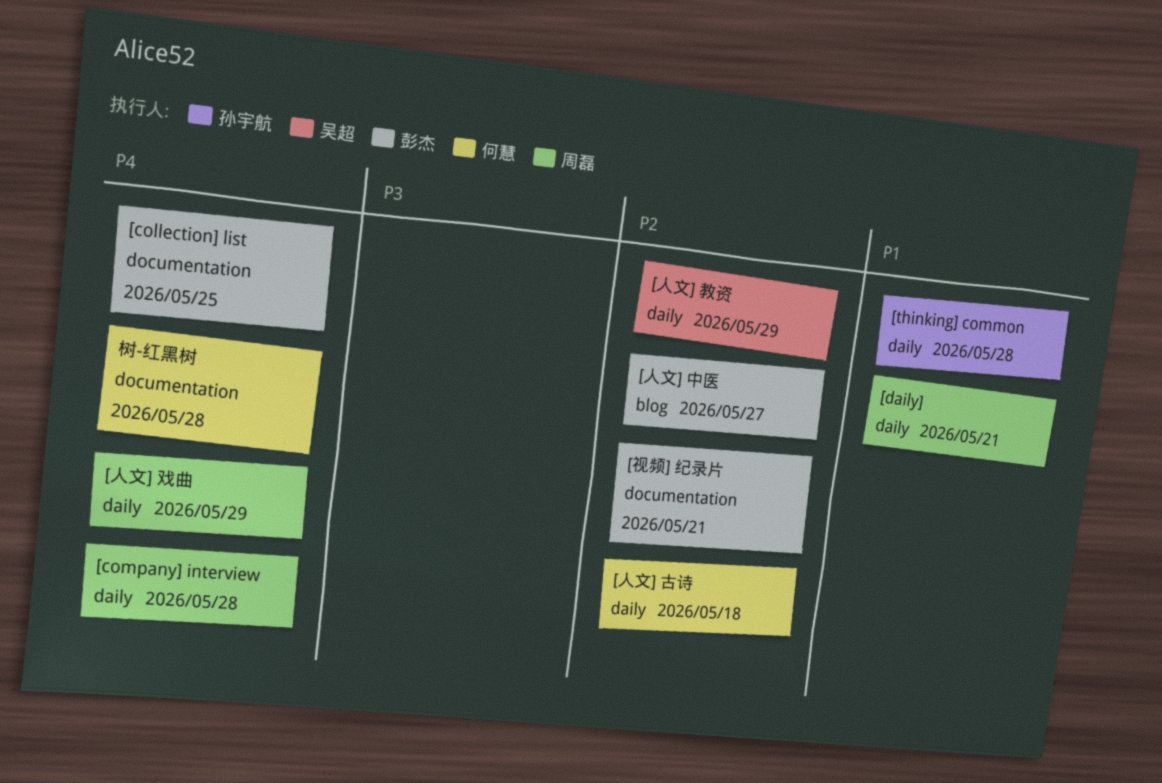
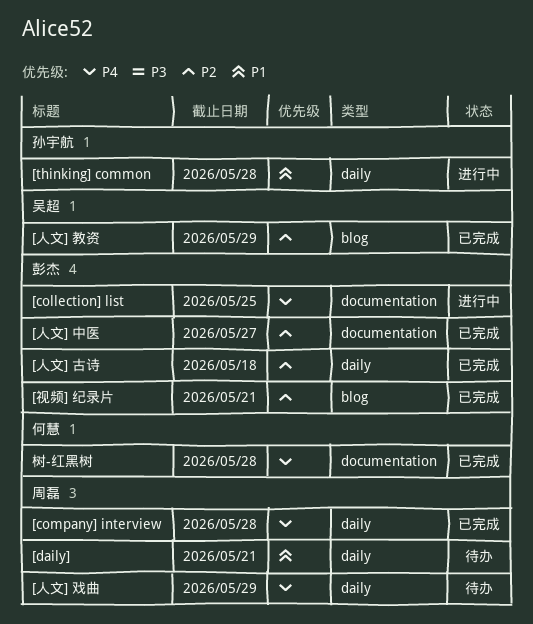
[人文] 中医, label: blog -> documentation
[人文] 古诗, owner: 何慧 -> 彭杰
[人文] 教资, label: daily -> blog
[视频] 纪录片, label: documentation -> blog

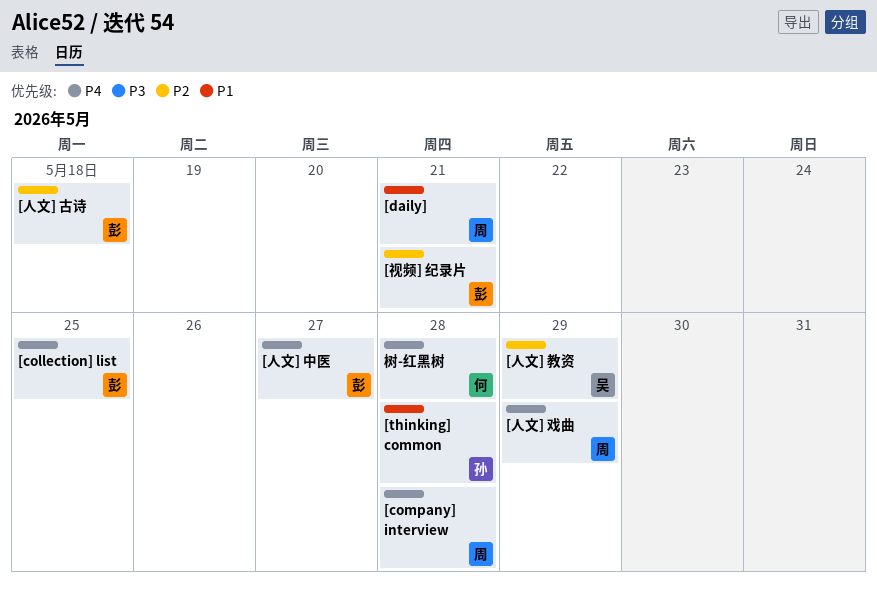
[人文] 中医, priority: P2 -> P4

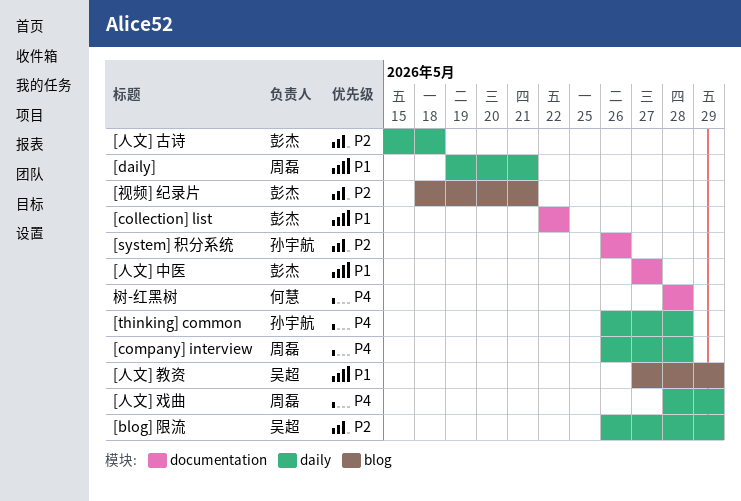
[blog] 限流: none -> present
[collection] list, priority: P4 -> P1
[collection] list, due: May 25 -> May 22
[system] 积分系统: none -> present
[thinking] common, priority: P1 -> P4
[人文] 中医, priority: P4 -> P1
[人文] 教资, priority: P2 -> P1

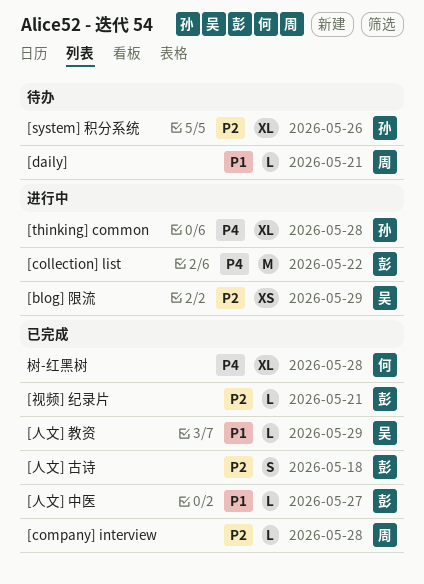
[collection] list, priority: P1 -> P4
[company] interview, priority: P4 -> P2
[人文] 戏曲: present -> none

